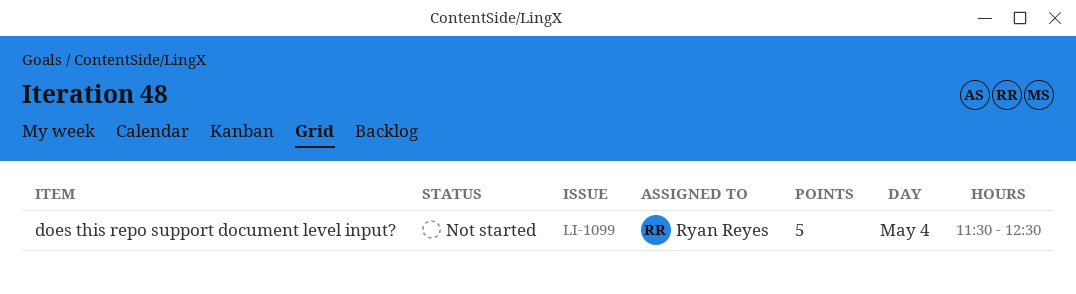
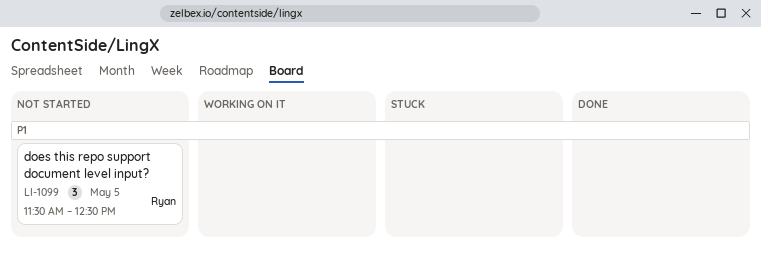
LI-1099, estimate: 5 -> 3
LI-1099, day: May 4 -> May 5

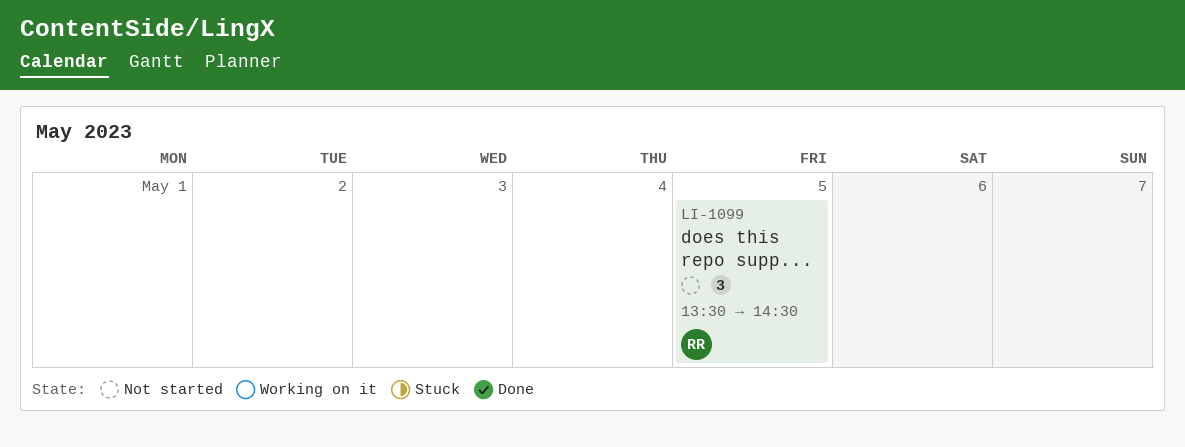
LI-1099, begins: 11:30 -> 13:30
LI-1099, ends: 12:30 -> 14:30

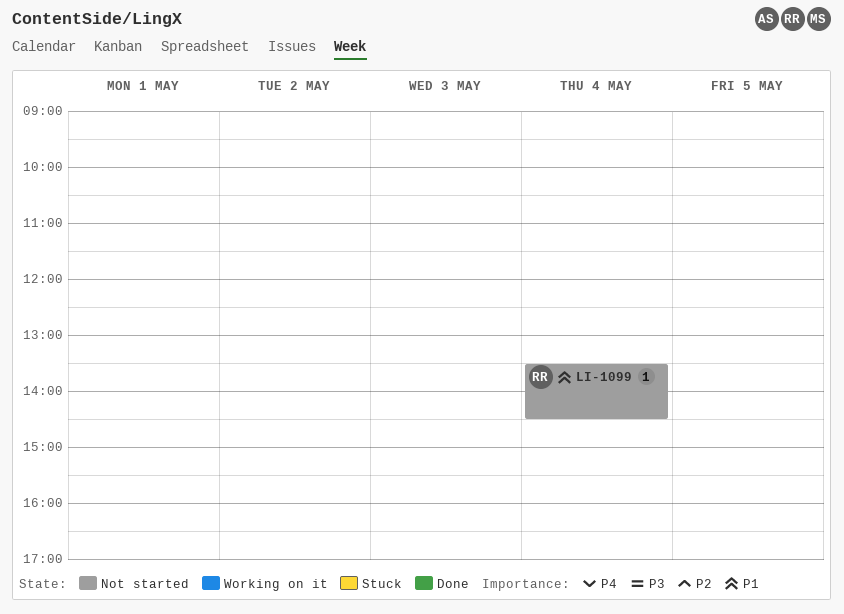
LI-1099, estimate: 3 -> 1
LI-1099, day: May 5 -> May 4

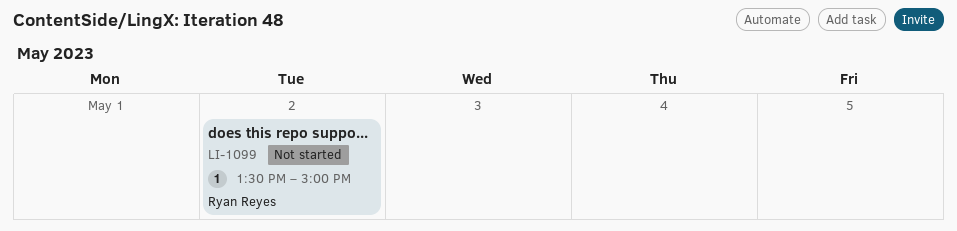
LI-1099, day: May 4 -> May 2
LI-1099, ends: 14:30 -> 15:00

